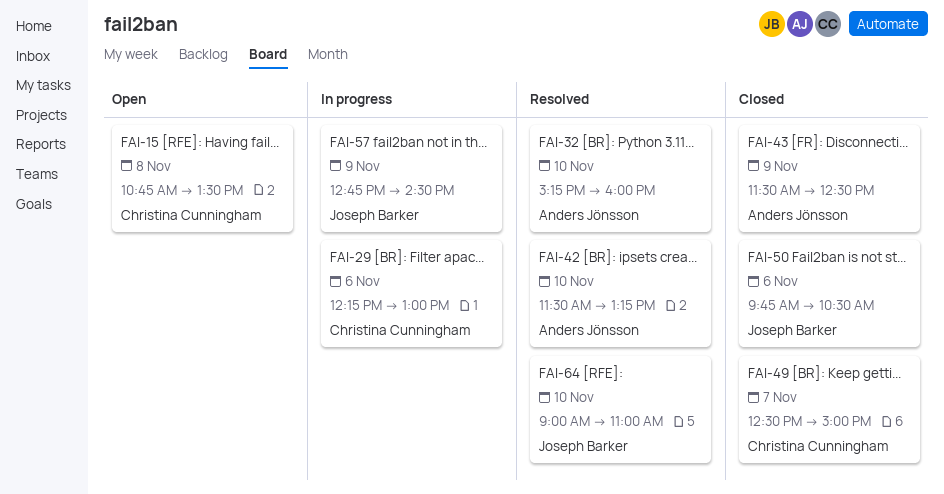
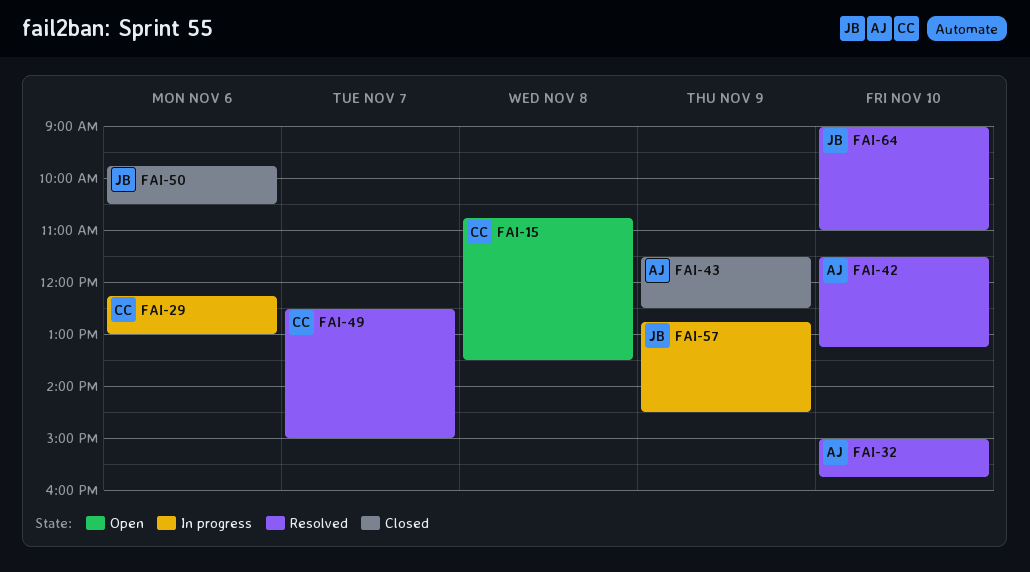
FAI-32, begins: 15:15 -> 15:00
FAI-32, ends: 16:00 -> 15:45
FAI-49, status: Closed -> Resolved

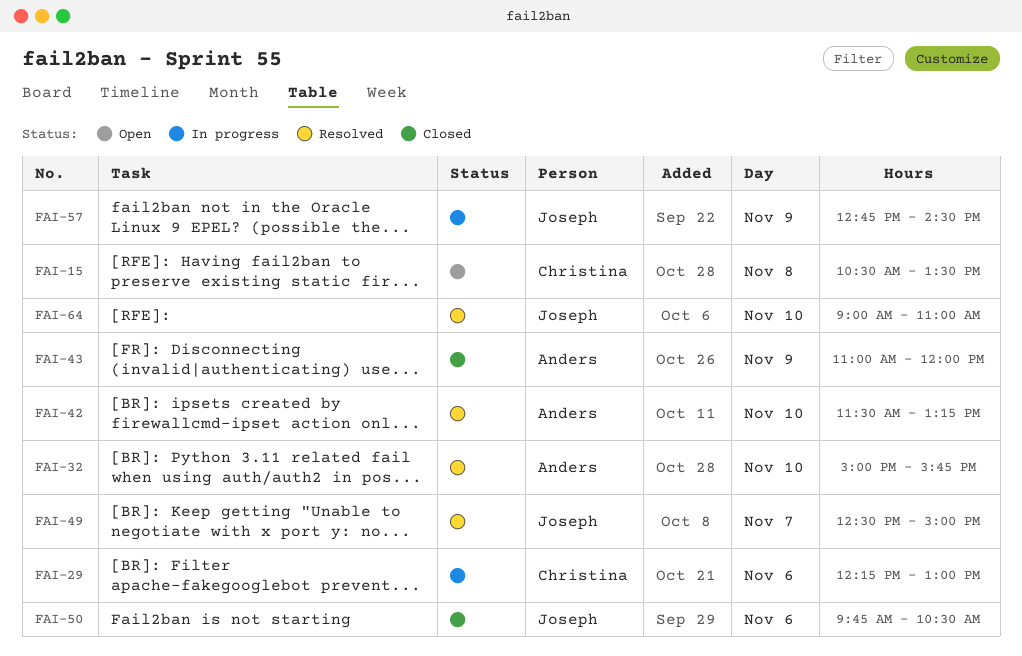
FAI-15, begins: 10:45 -> 10:30
FAI-43, begins: 11:30 -> 11:00
FAI-43, ends: 12:30 -> 12:00
FAI-49, owner: Christina -> Joseph

